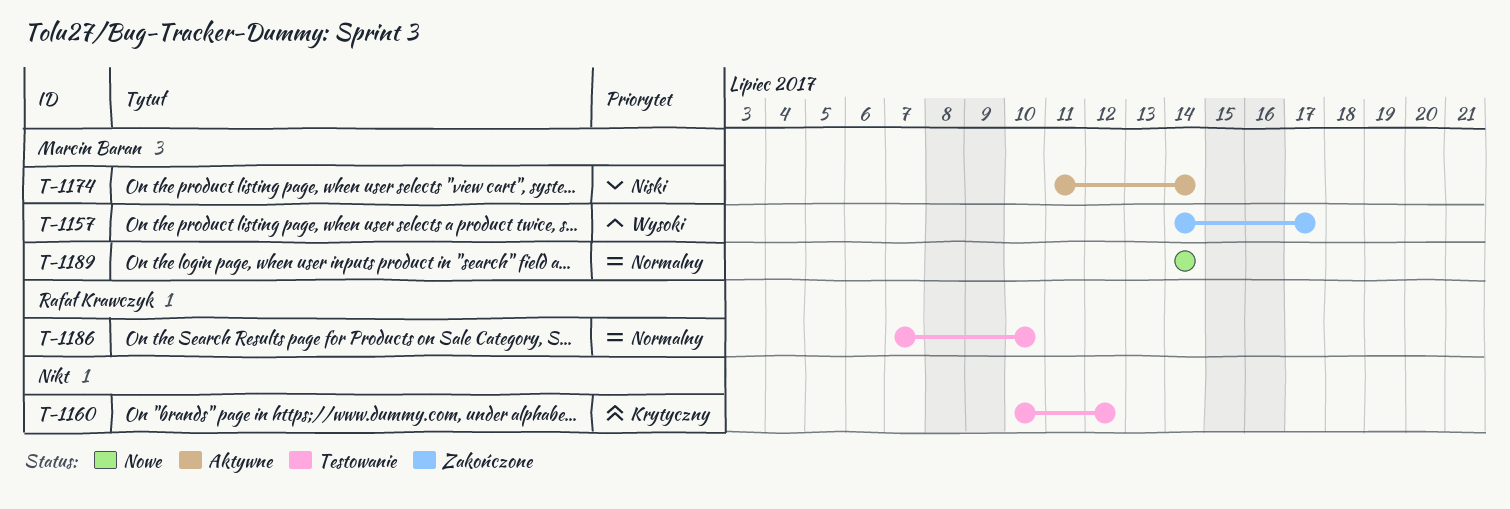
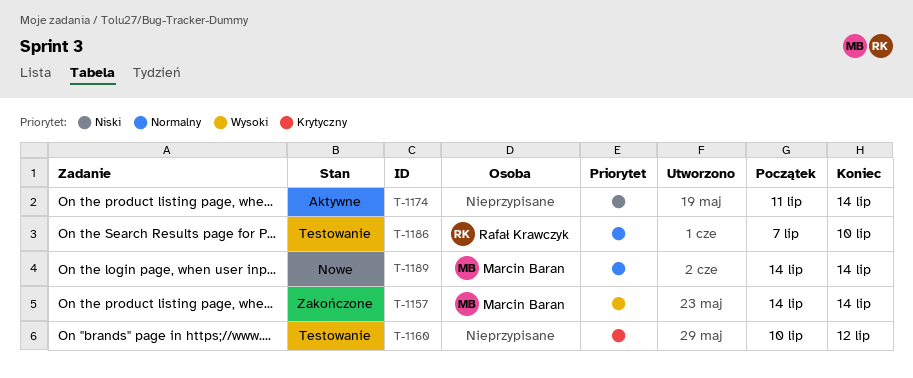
T-1157, due: Jul 17 -> Jul 14
T-1174, owner: Marcin Baran -> none

